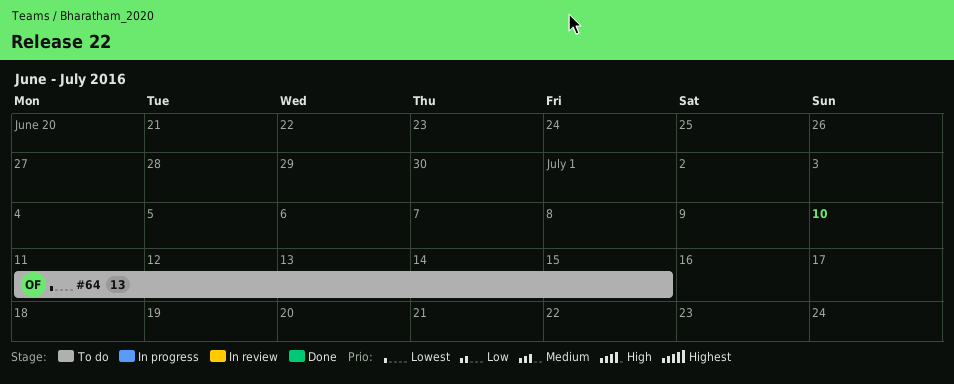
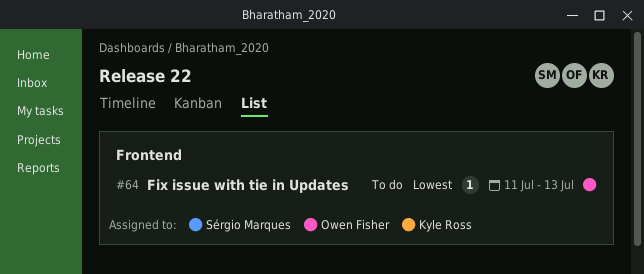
#64, estimate: 13 -> 1
#64, due: Jul 15 -> Jul 13

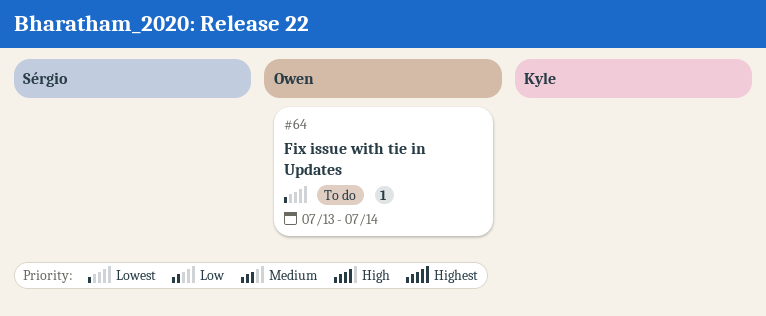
#64, start: Jul 11 -> Jul 13
#64, due: Jul 13 -> Jul 14

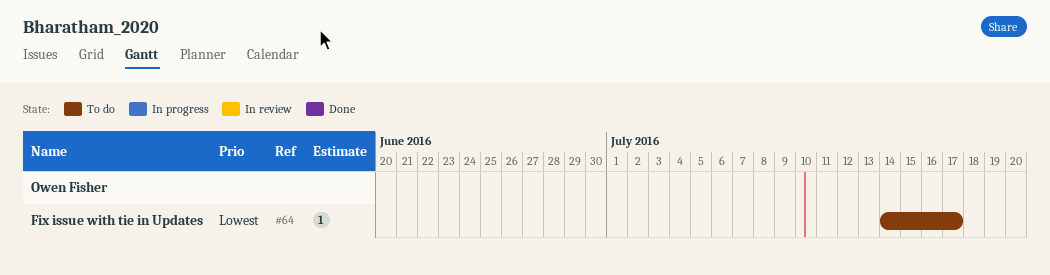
#64, start: Jul 13 -> Jul 14
#64, due: Jul 14 -> Jul 17

